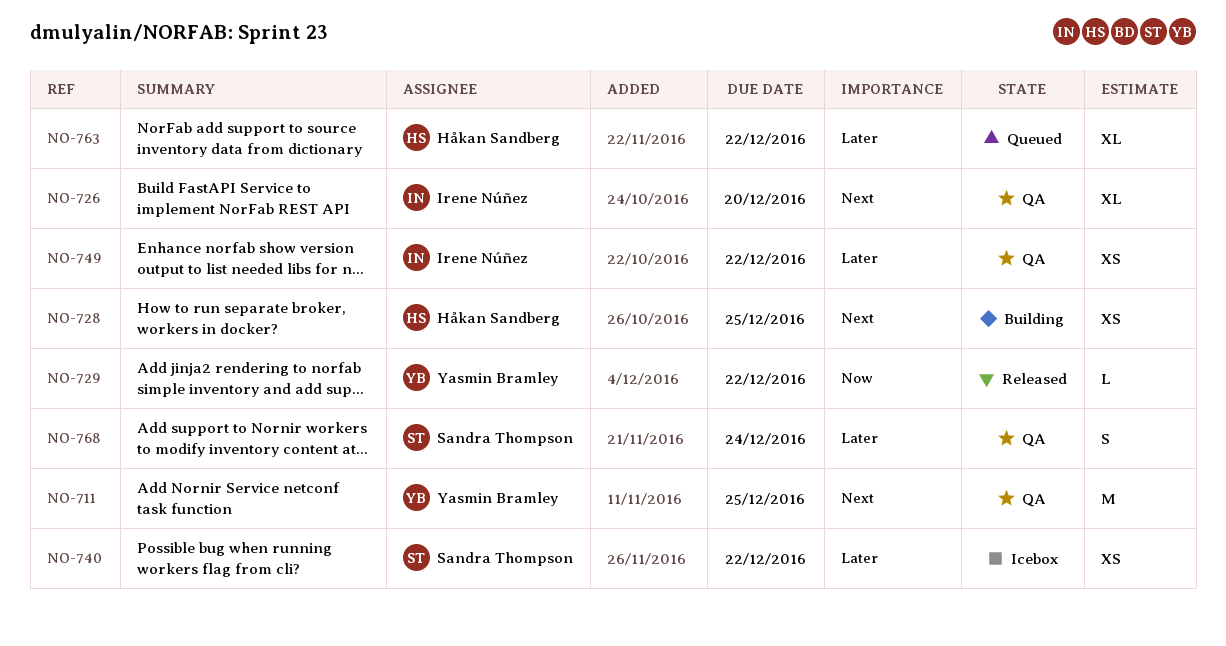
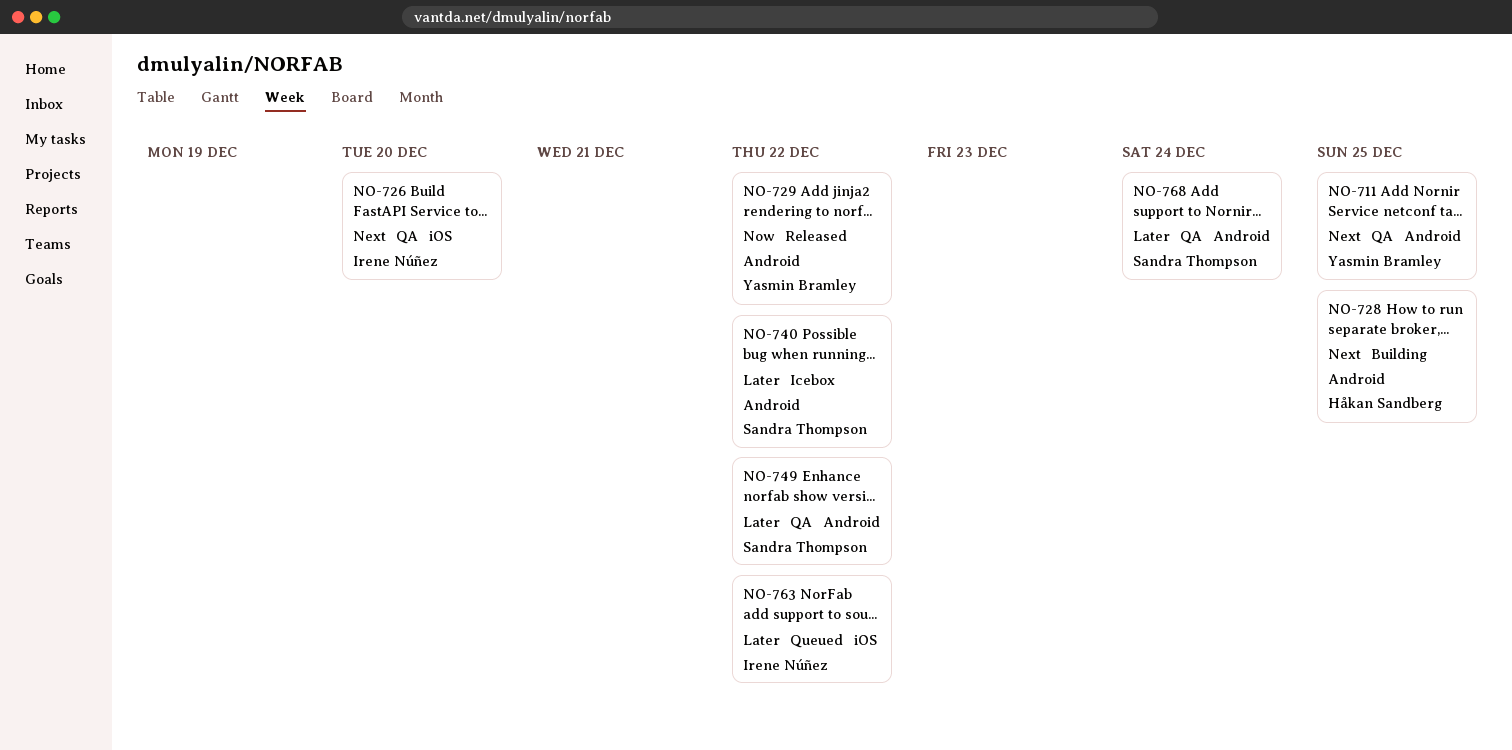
NO-749, owner: Irene Núñez -> Sandra Thompson
NO-763, owner: Håkan Sandberg -> Irene Núñez

